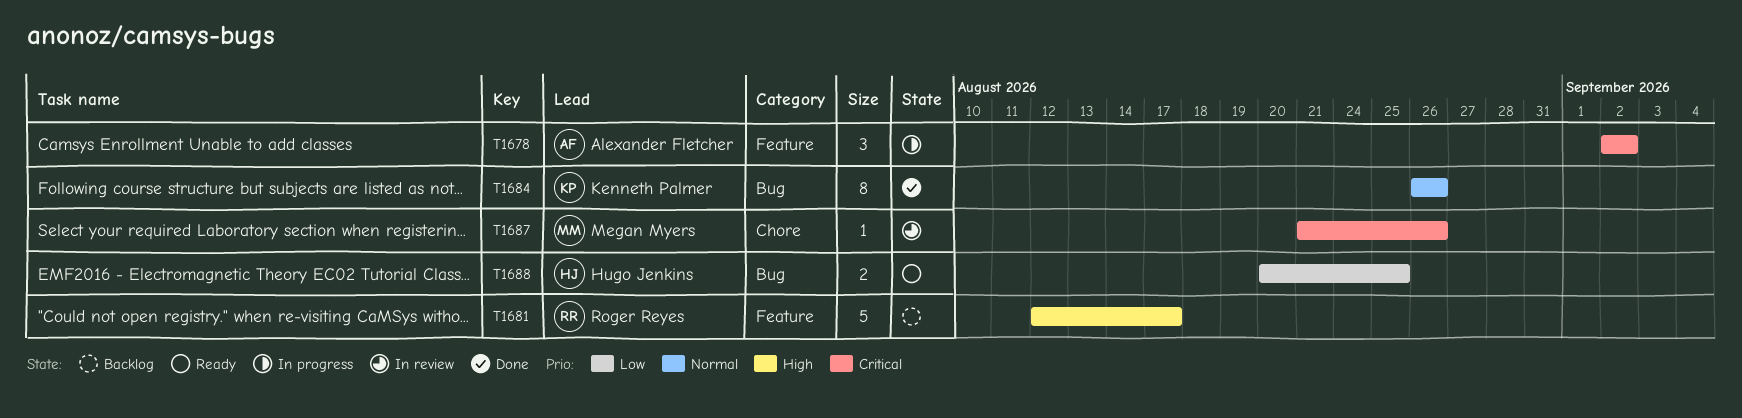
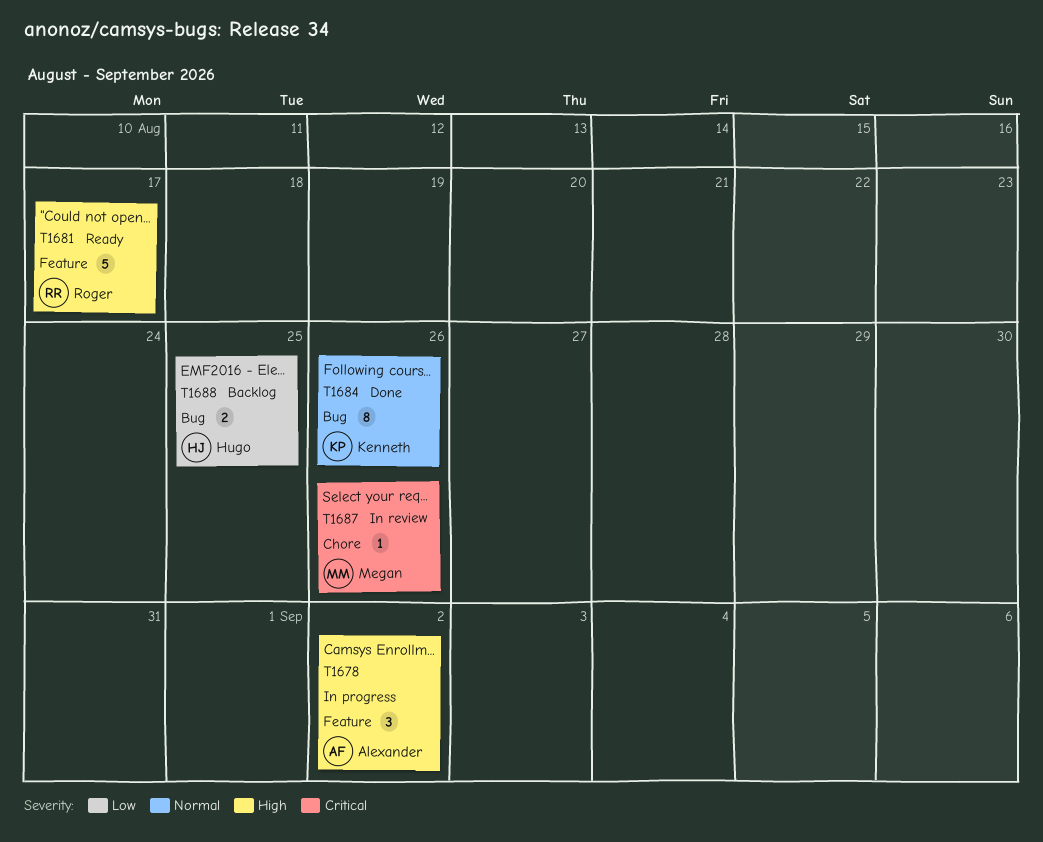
T1678, priority: Critical -> High
T1681, status: Backlog -> Ready
T1688, status: Ready -> Backlog

